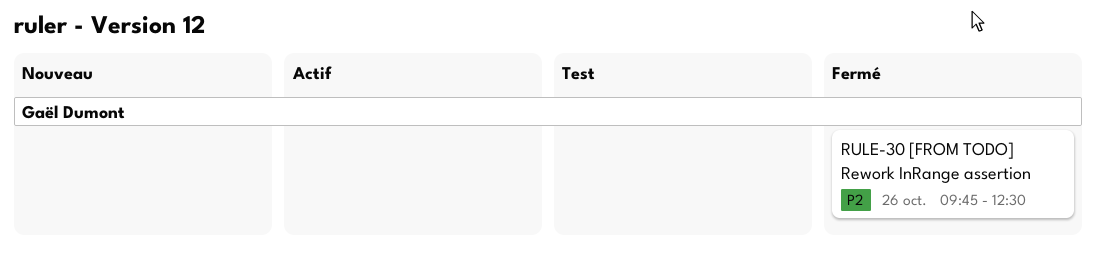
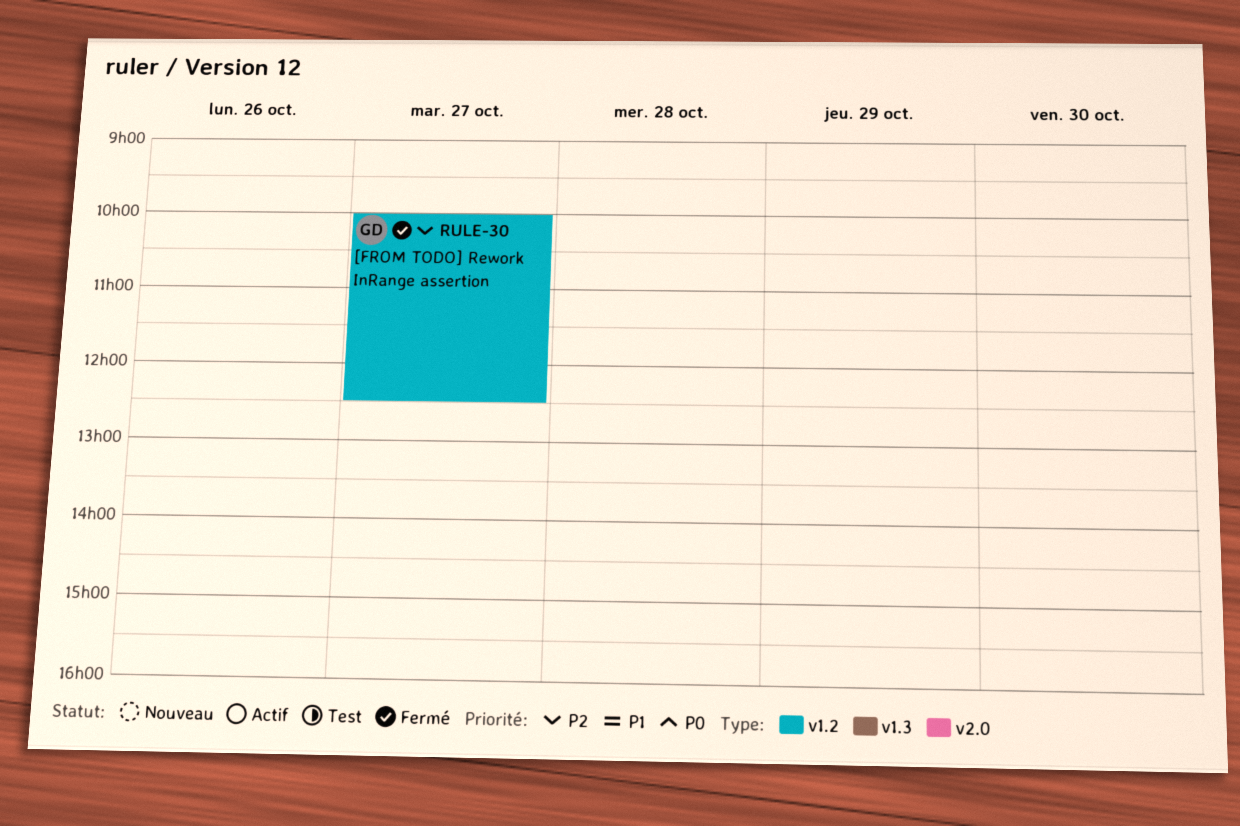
RULE-30, day: Oct 26 -> Oct 27
RULE-30, begins: 09:45 -> 10:00

